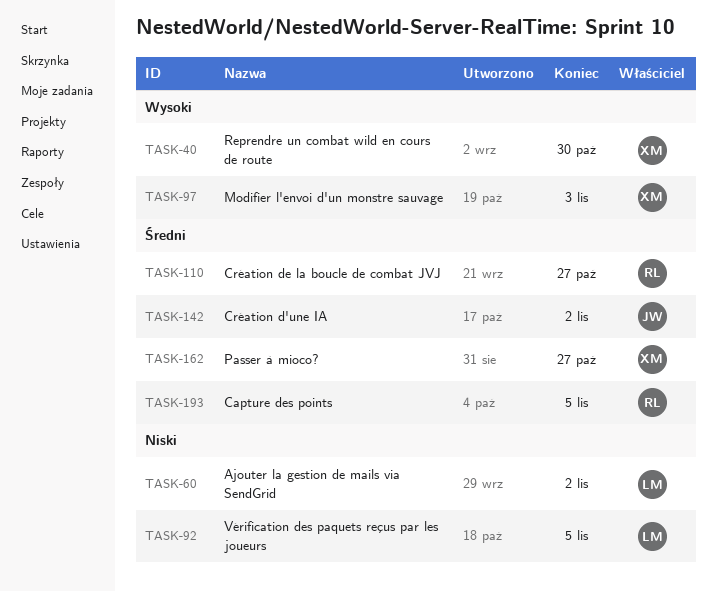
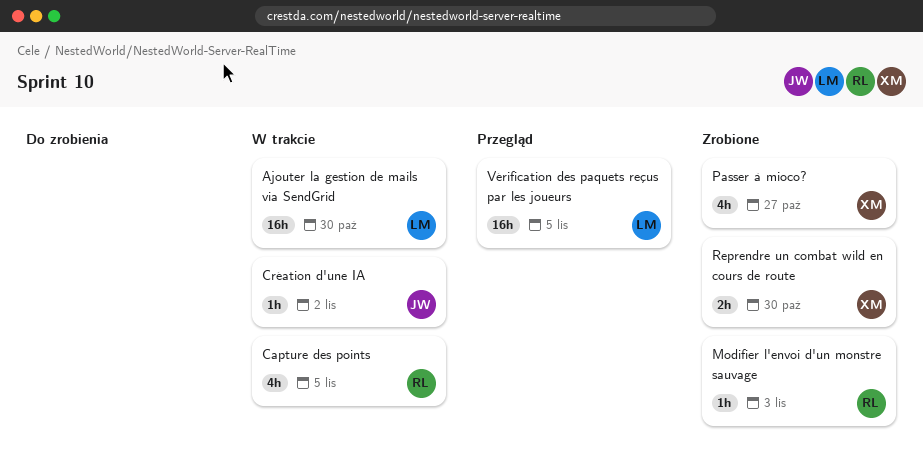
Ajouter la gestion de mails via SendGrid, due: Nov 2 -> Oct 30
Création de la boucle de combat JVJ: present -> none
Modifier l'envoi d'un monstre sauvage, owner: XM -> RL

